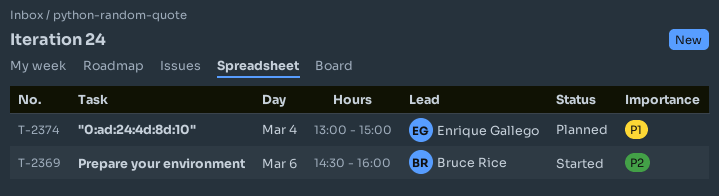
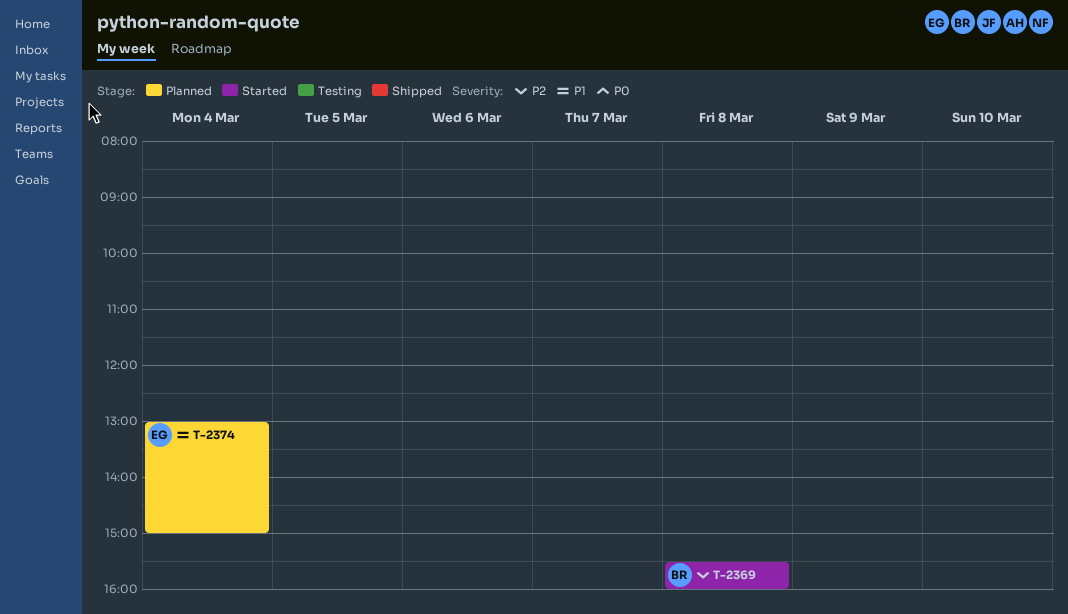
T-2369, day: Mar 6 -> Mar 8
T-2369, begins: 14:30 -> 15:30

